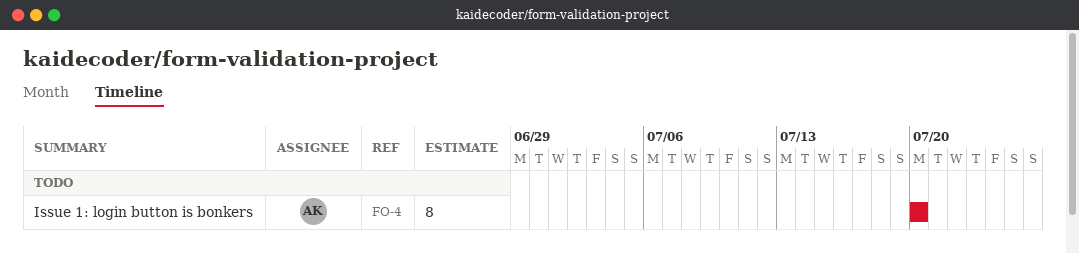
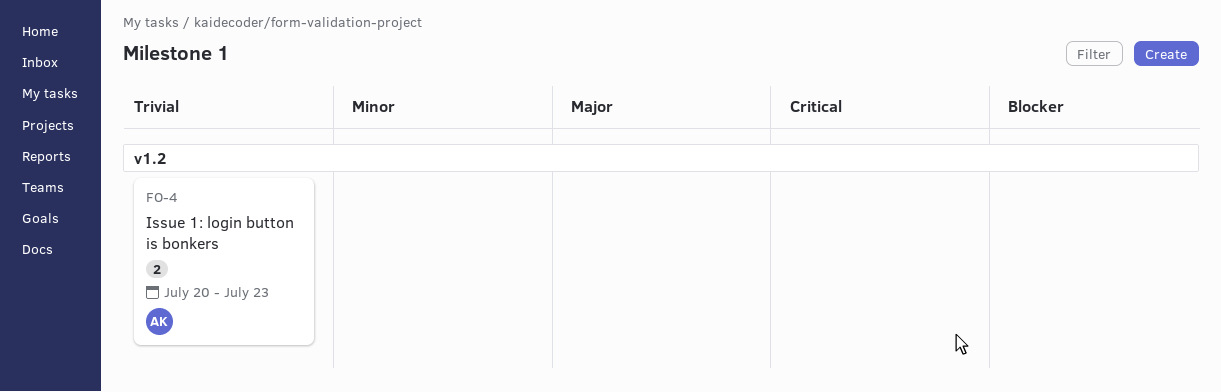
FO-4, estimate: 8 -> 2
FO-4, due: Jul 20 -> Jul 23

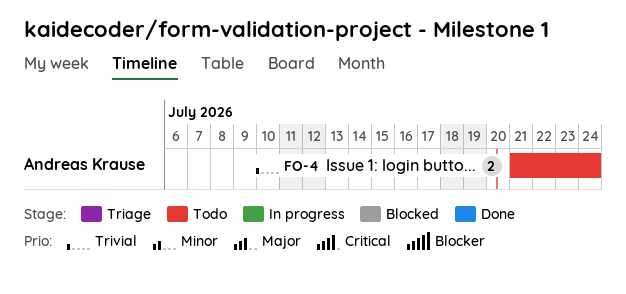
FO-4, start: Jul 20 -> Jul 21
FO-4, due: Jul 23 -> Jul 24

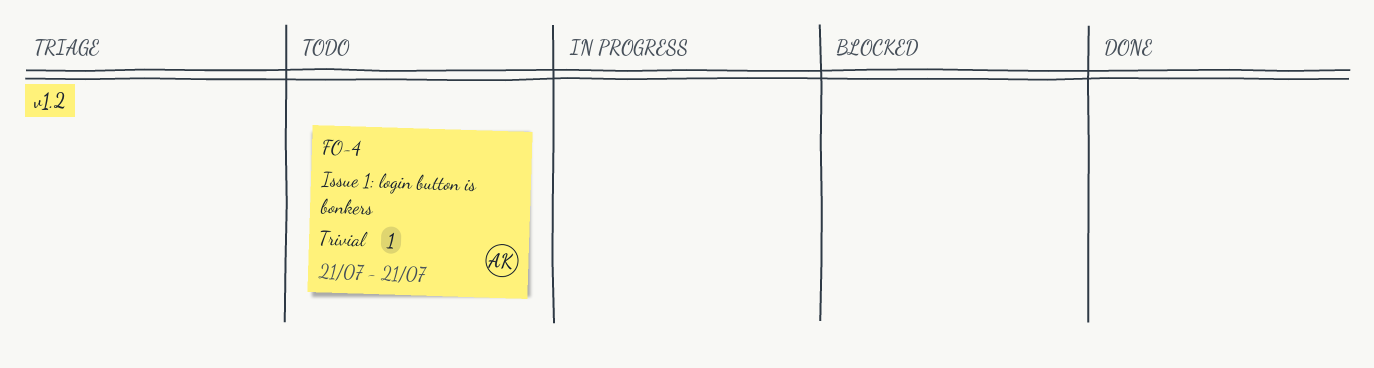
FO-4, estimate: 2 -> 1
FO-4, due: Jul 24 -> Jul 21

